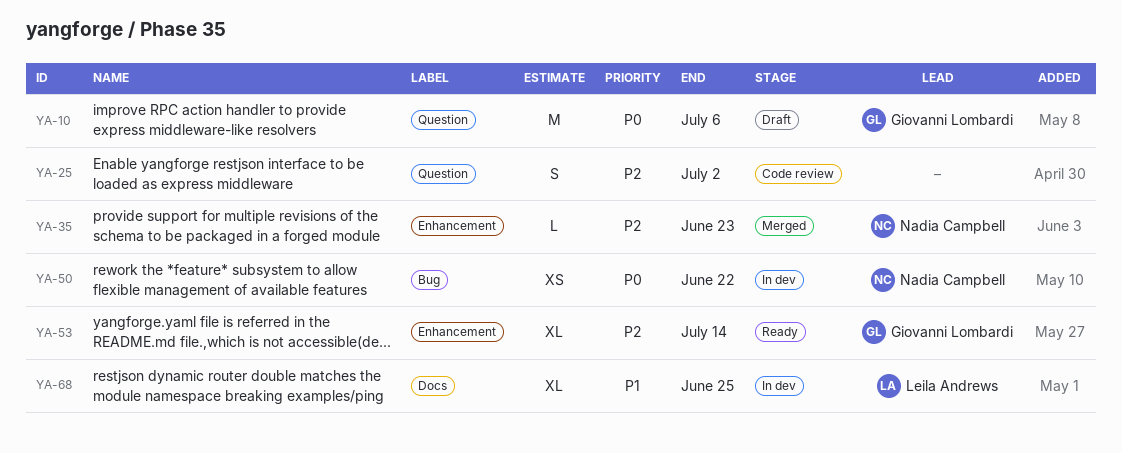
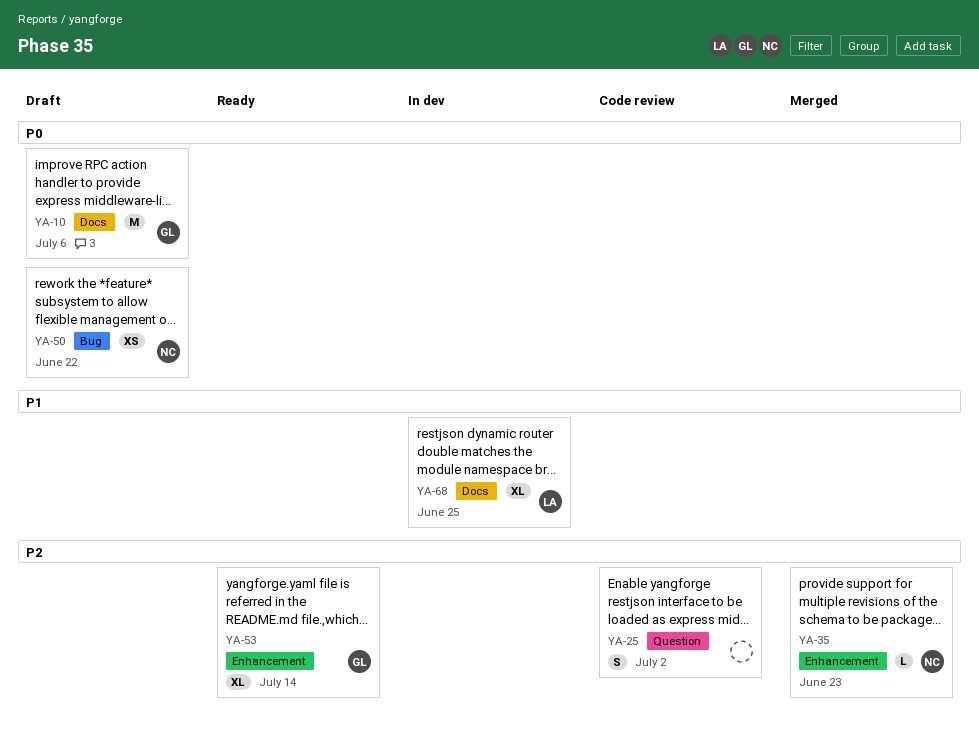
YA-10, label: Question -> Docs
YA-50, status: In dev -> Draft

